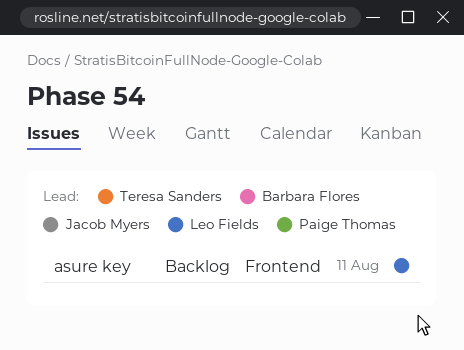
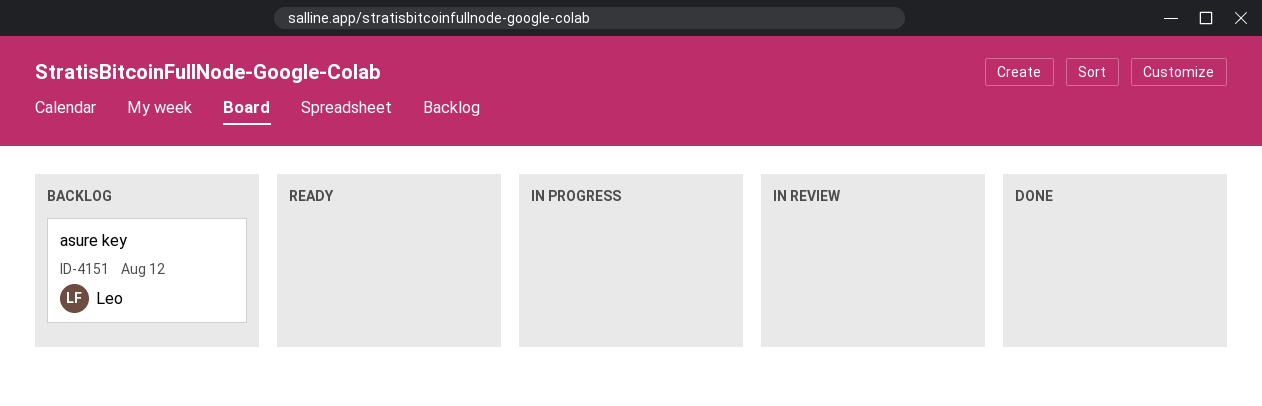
asure key, due: Aug 11 -> Aug 12

